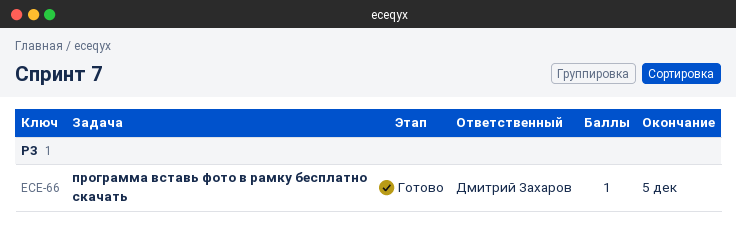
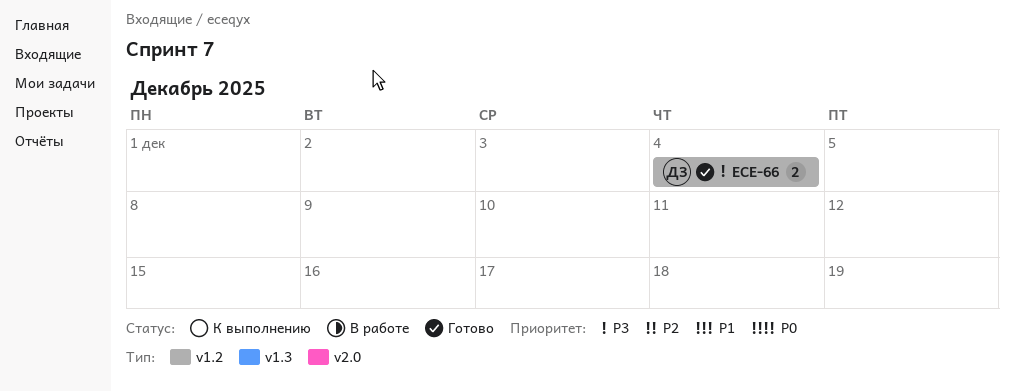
ECE-66, estimate: 1 -> 2
ECE-66, due: Dec 5 -> Dec 4

